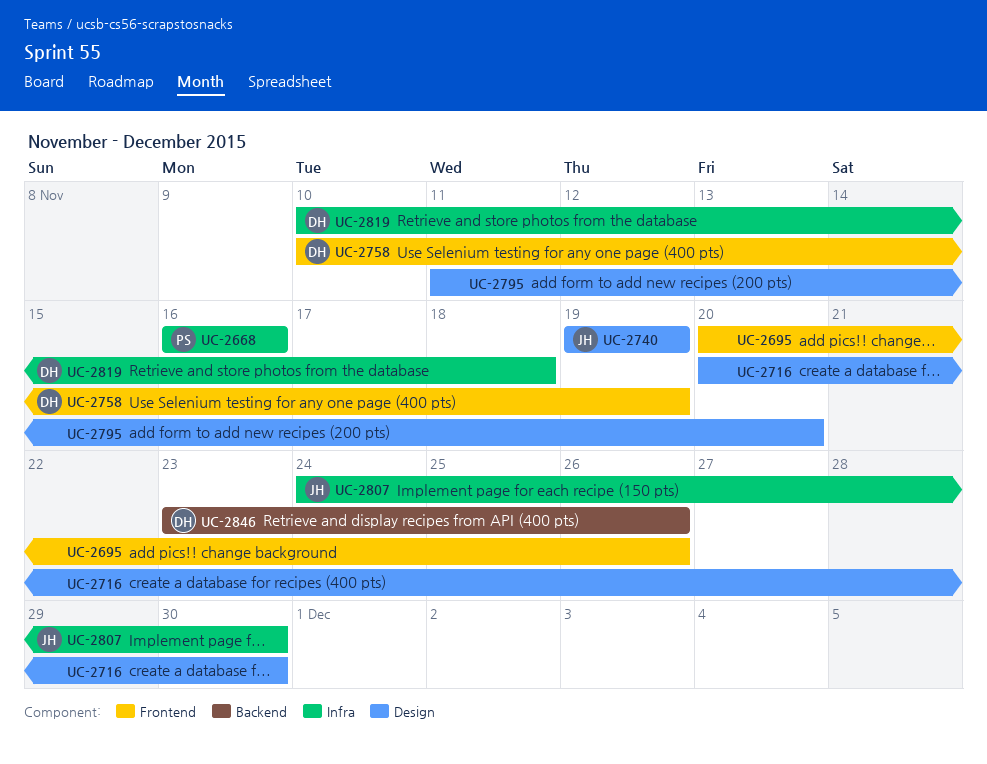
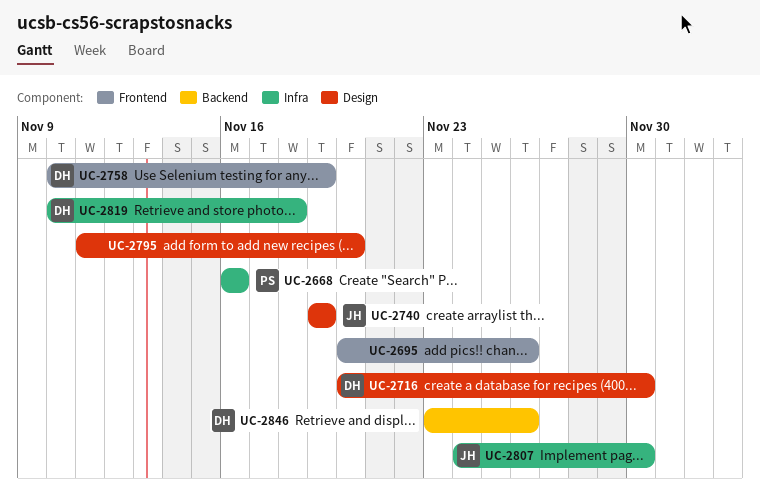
UC-2716, owner: none -> DH

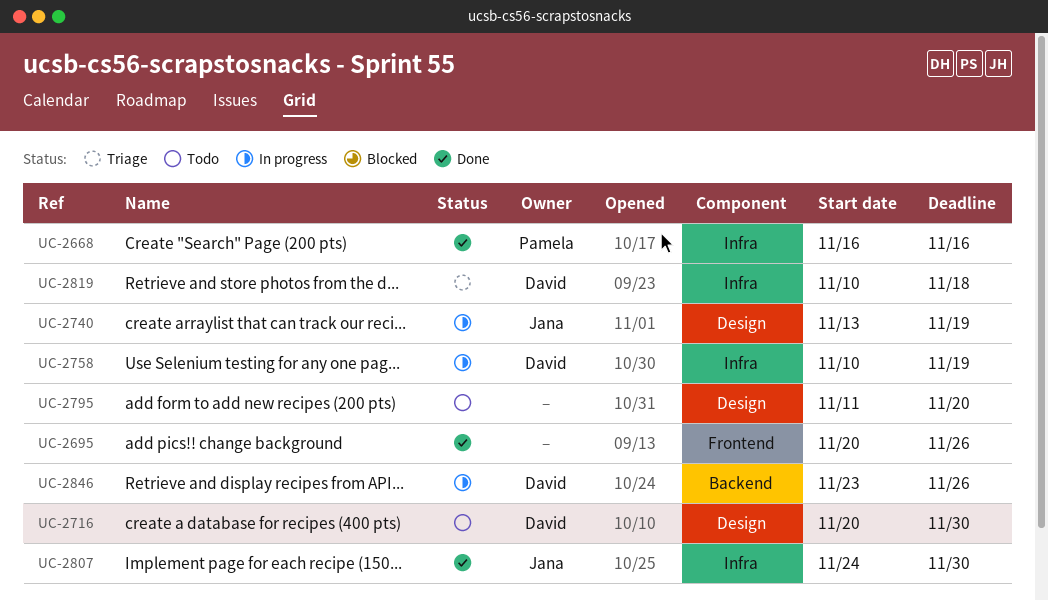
UC-2740, start: Nov 19 -> Nov 13
UC-2758, label: Frontend -> Infra

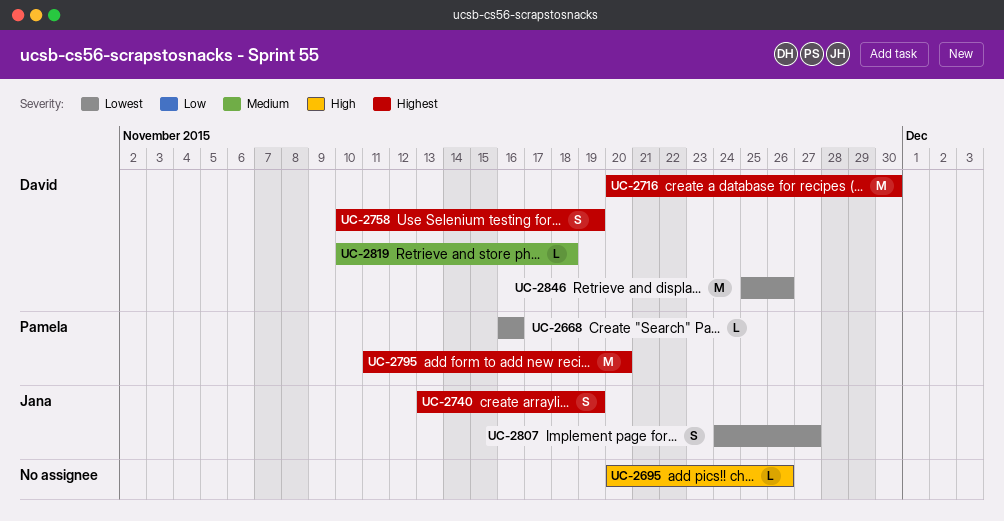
UC-2795, owner: none -> Pamela
UC-2807, due: Nov 30 -> Nov 27
UC-2846, start: Nov 23 -> Nov 25

